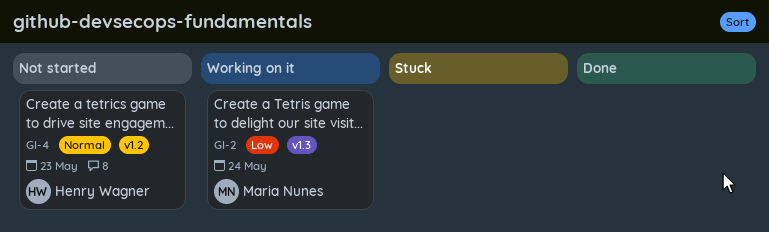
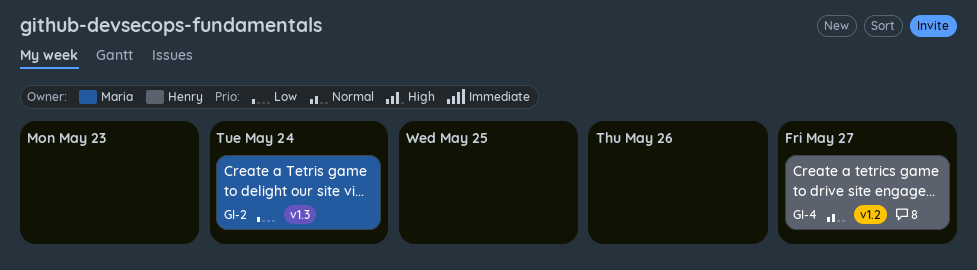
GI-4, due: May 23 -> May 27

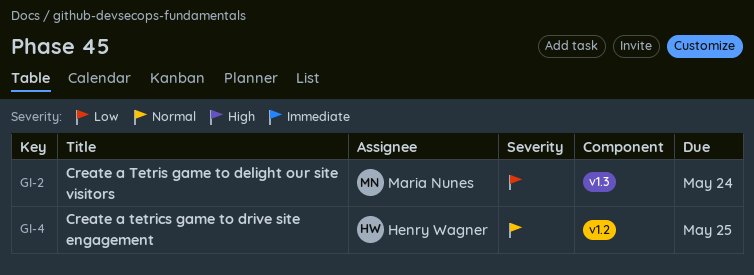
GI-4, due: May 27 -> May 25

